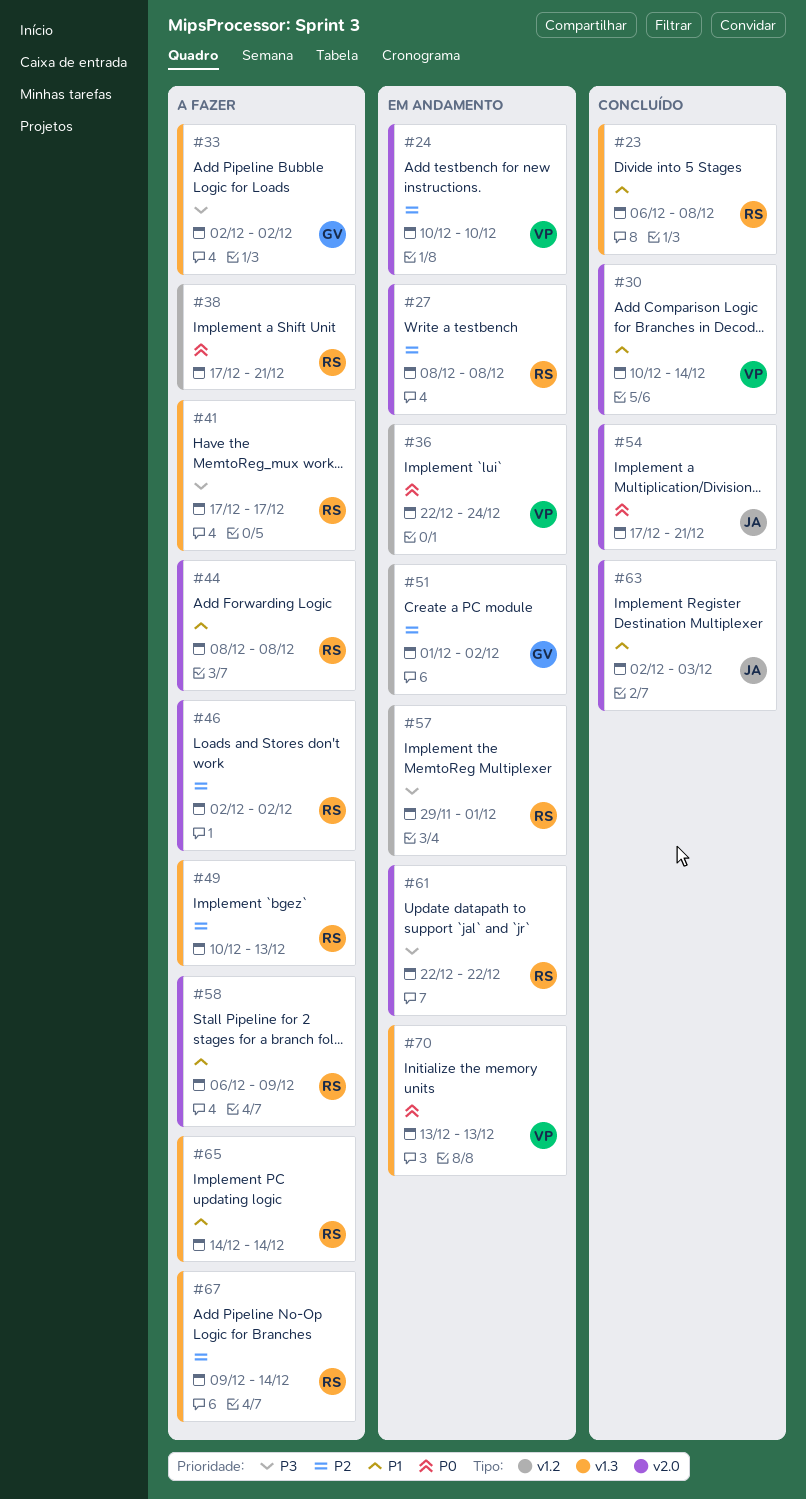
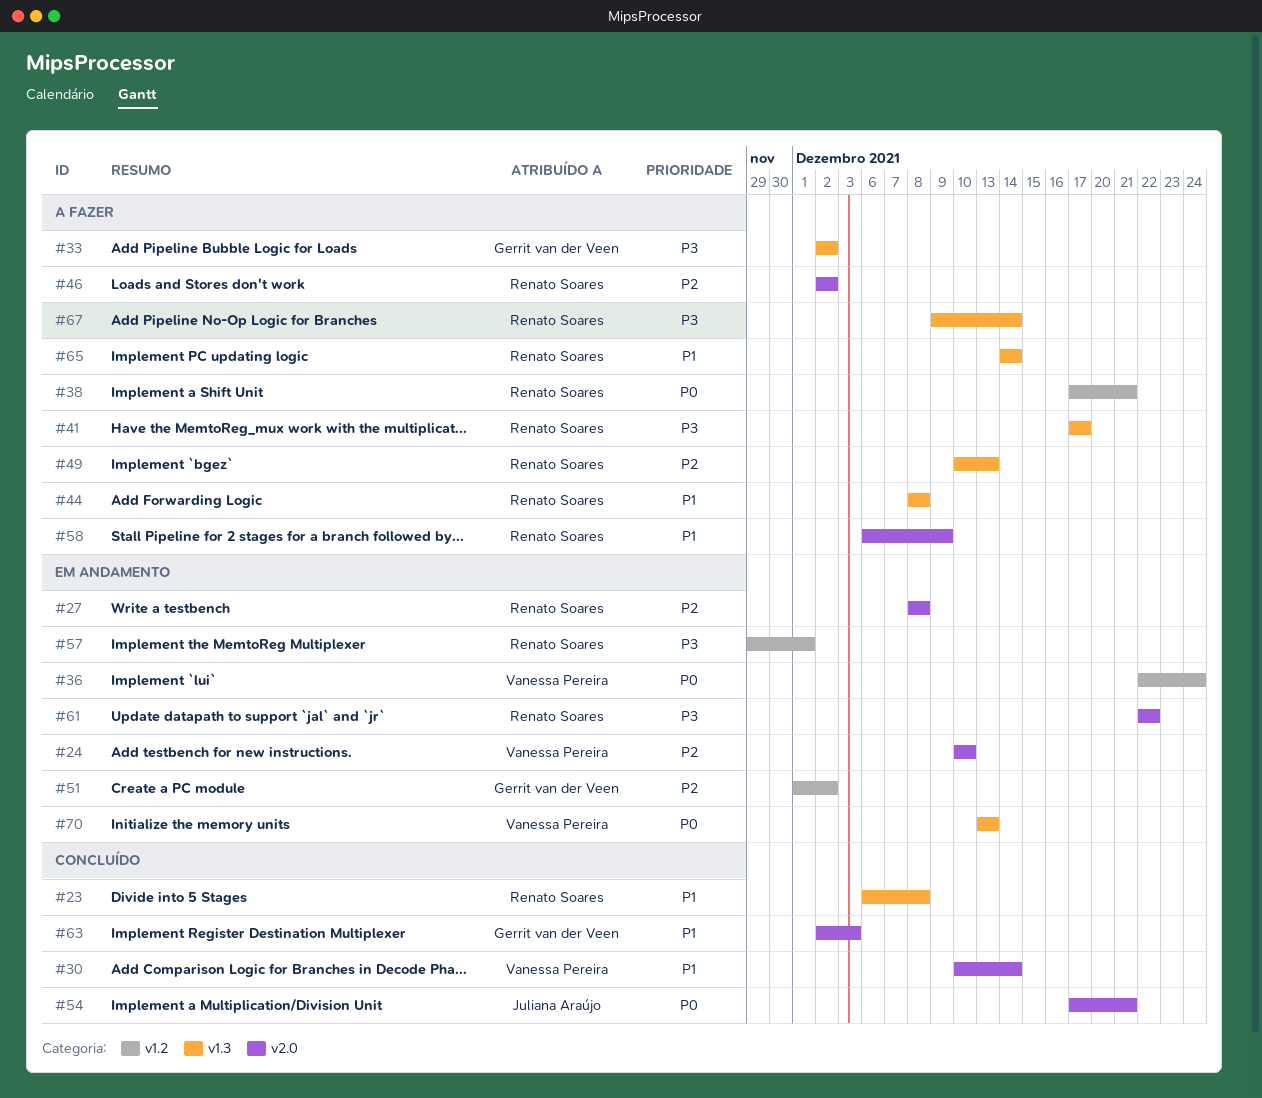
#44, label: v2.0 -> v1.3
#63, owner: Juliana Araújo -> Gerrit van der Veen
#67, priority: P2 -> P3

